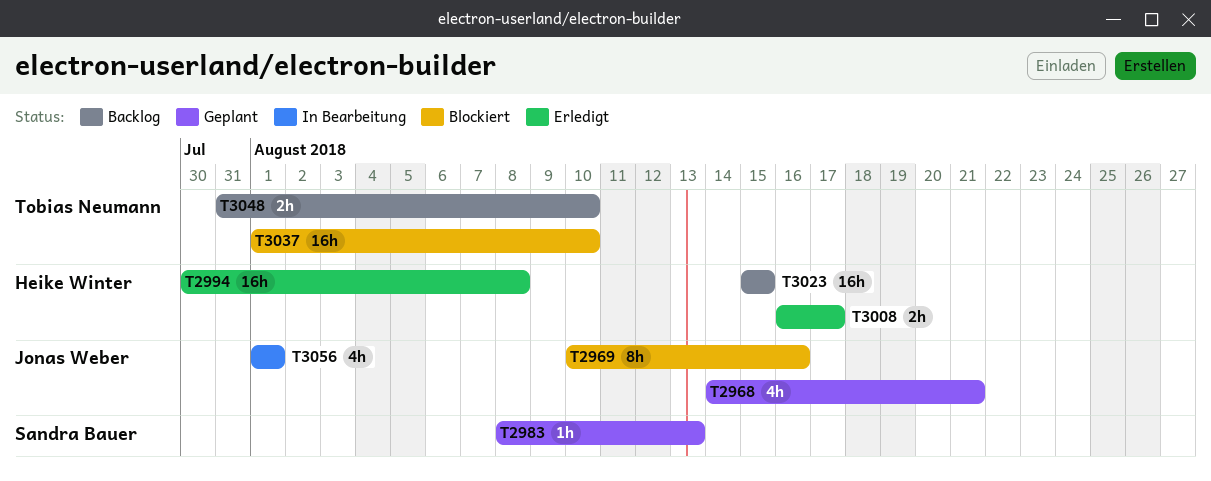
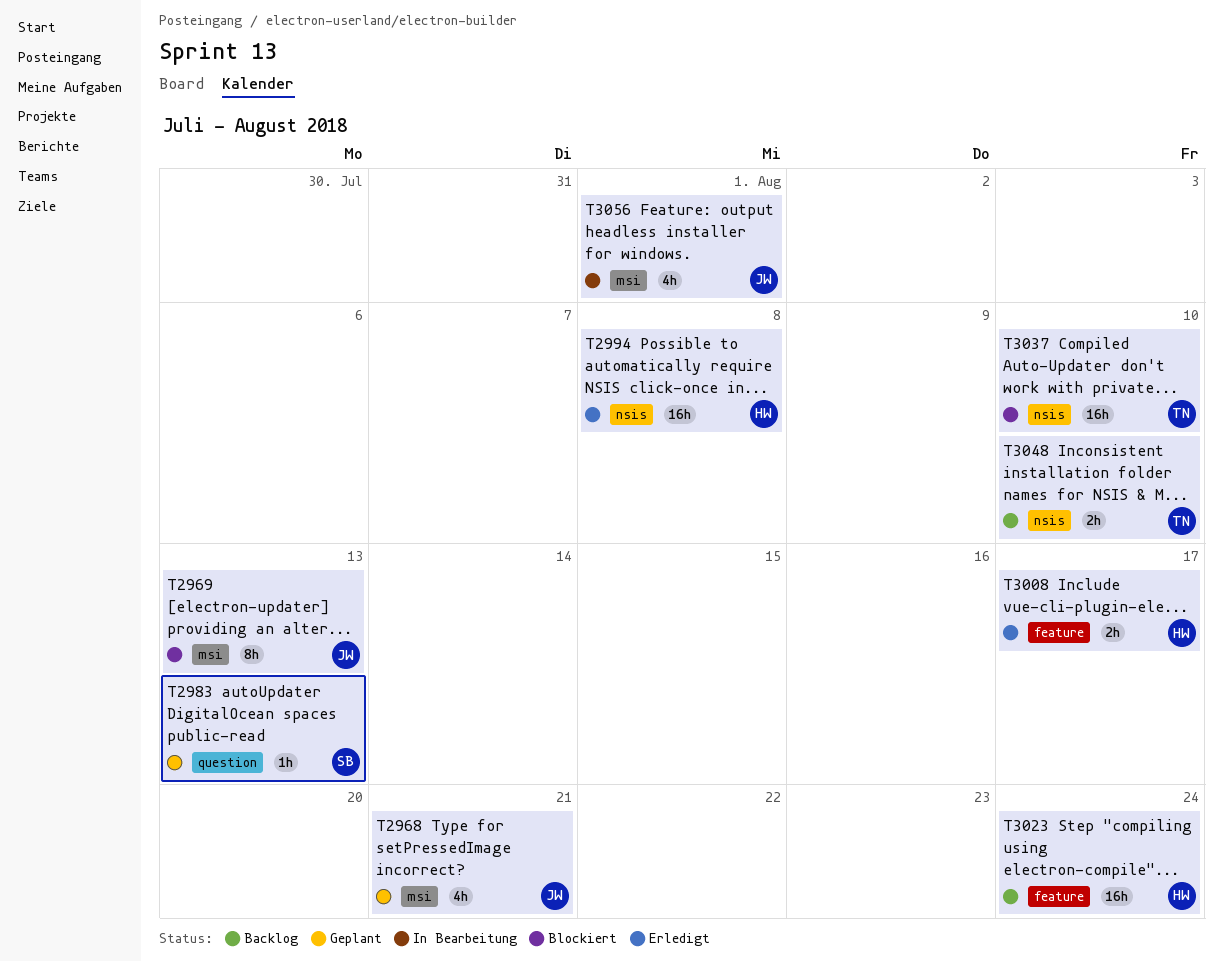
T2969, due: Aug 16 -> Aug 13
T3023, due: Aug 15 -> Aug 24

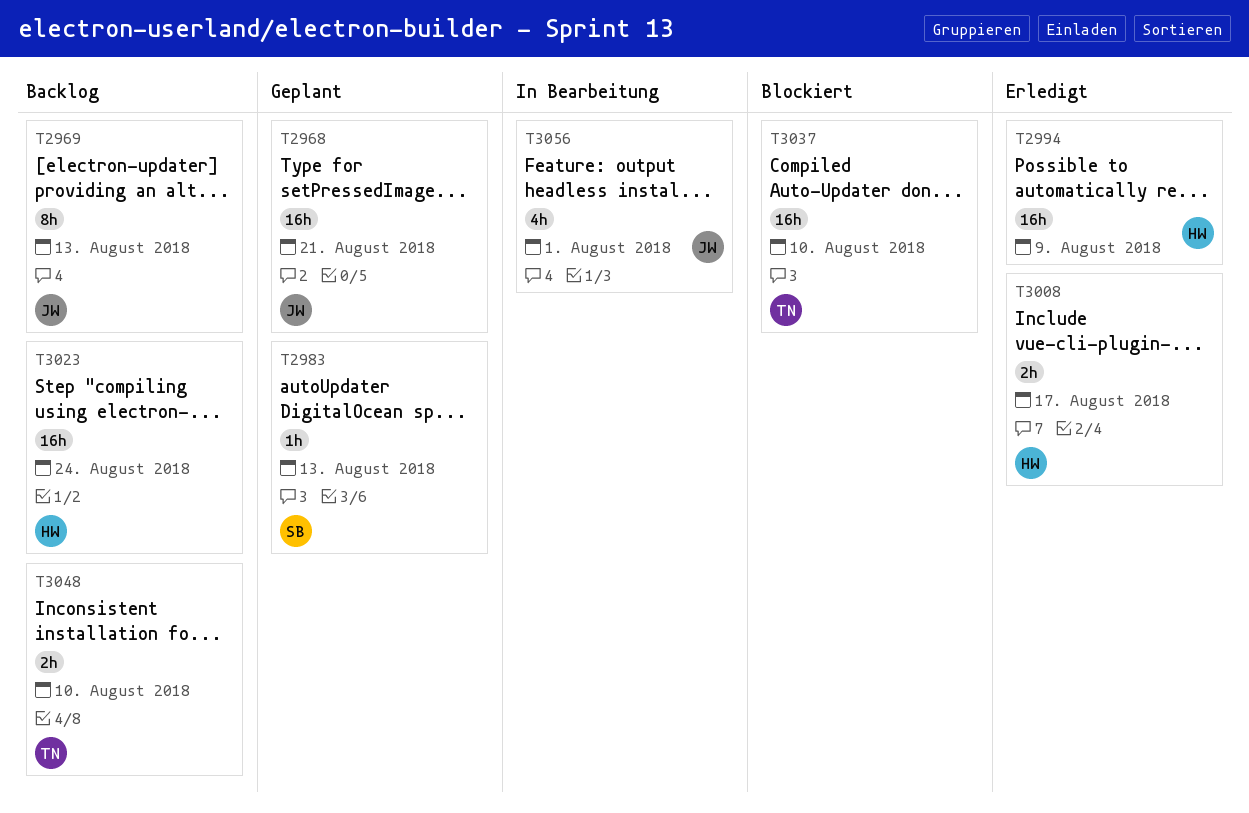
T2968, estimate: 4h -> 16h
T2969, status: Blockiert -> Backlog
T2994, due: Aug 8 -> Aug 9

